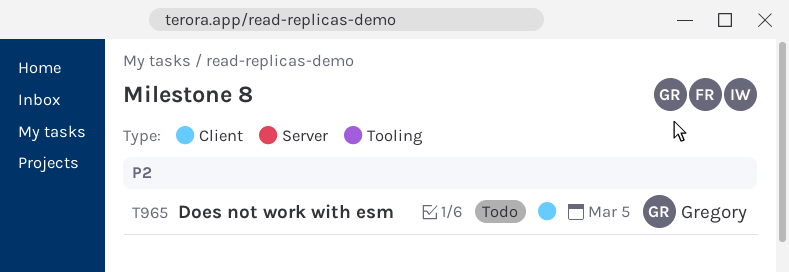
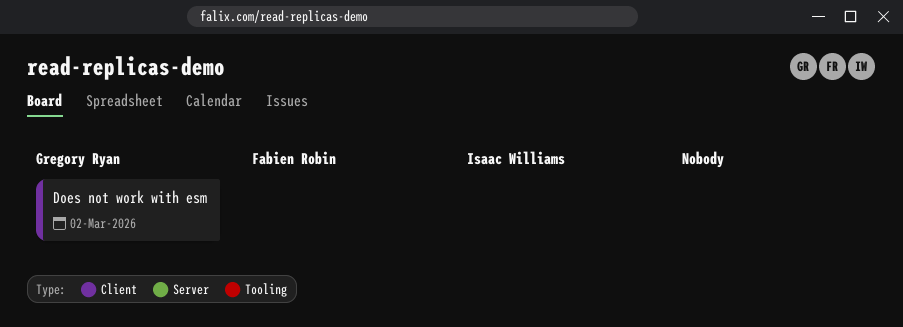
Does not work with esm, due: Mar 5 -> Mar 2

